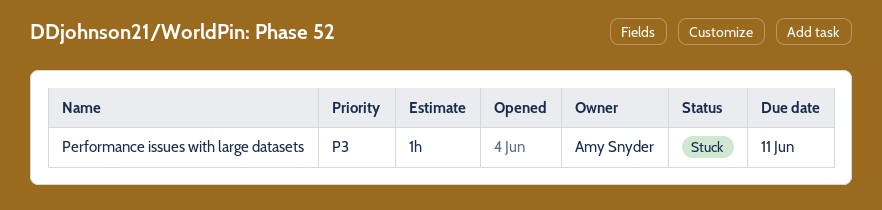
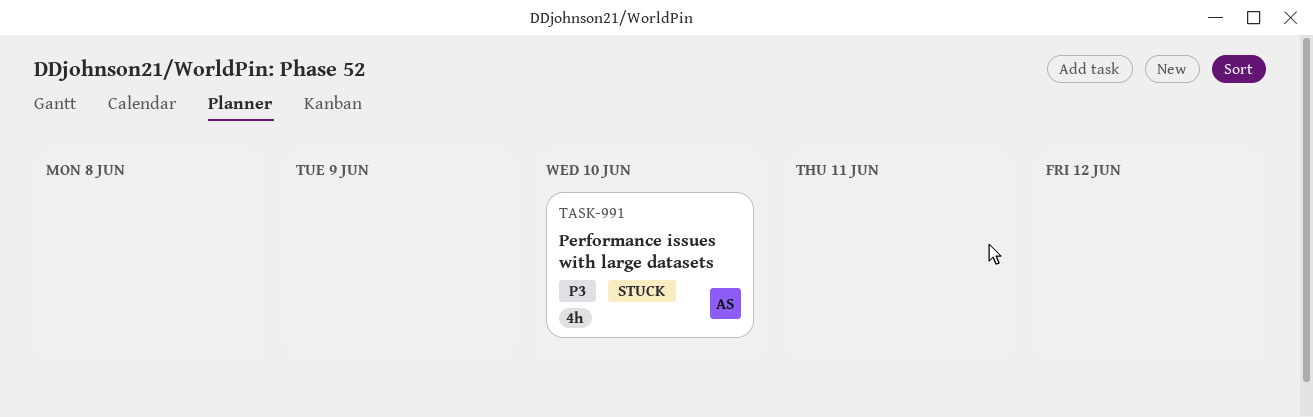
Performance issues with large datasets, estimate: 1h -> 4h
Performance issues with large datasets, due: Jun 11 -> Jun 10

